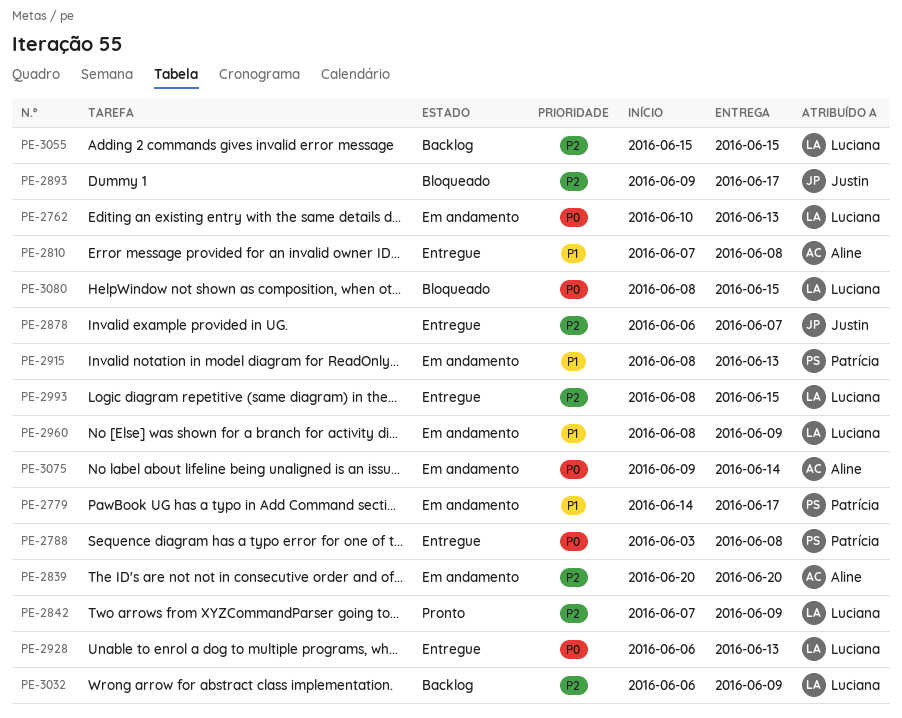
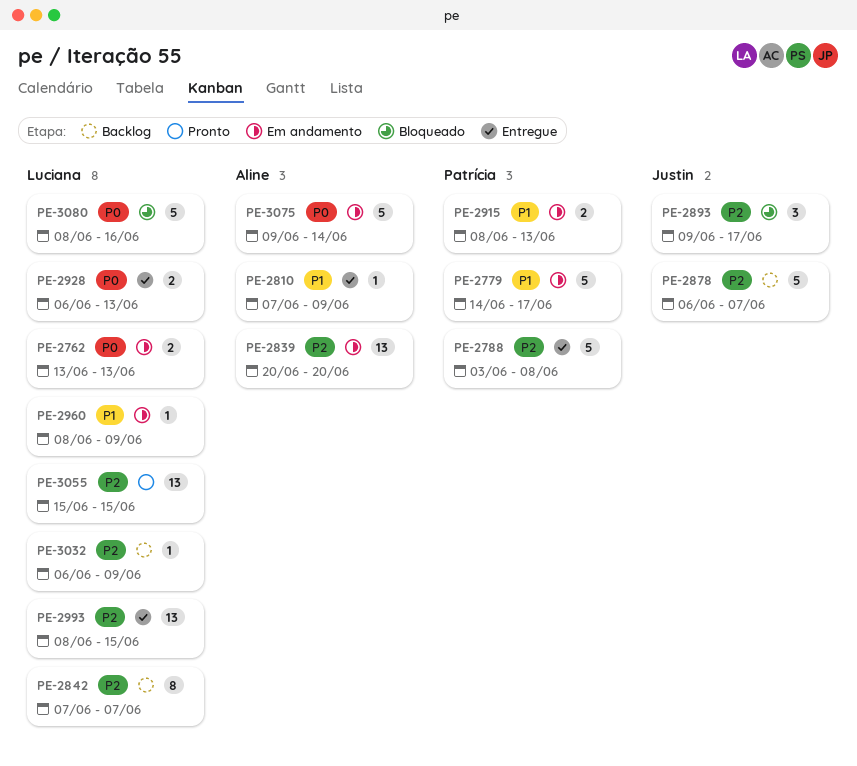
PE-2762, start: Jun 10 -> Jun 13
PE-2788, priority: P0 -> P2
PE-2810, due: Jun 8 -> Jun 9
PE-2842, status: Pronto -> Backlog
PE-2842, due: Jun 9 -> Jun 7
PE-2878, status: Entregue -> Backlog
PE-3055, status: Backlog -> Pronto
PE-3080, due: Jun 15 -> Jun 16

